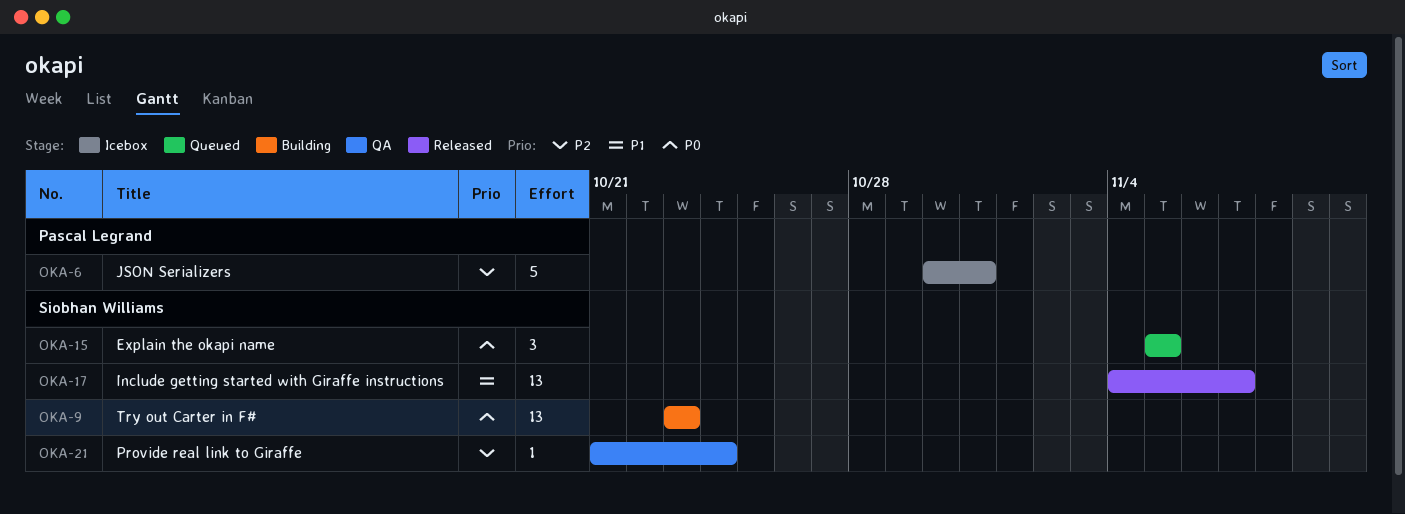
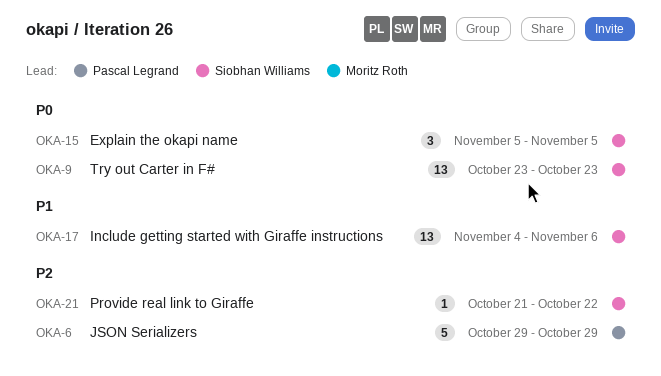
OKA-6, start: Oct 30 -> Oct 29
OKA-6, due: Oct 31 -> Oct 29
OKA-17, due: Nov 7 -> Nov 6
OKA-21, due: Oct 24 -> Oct 22

